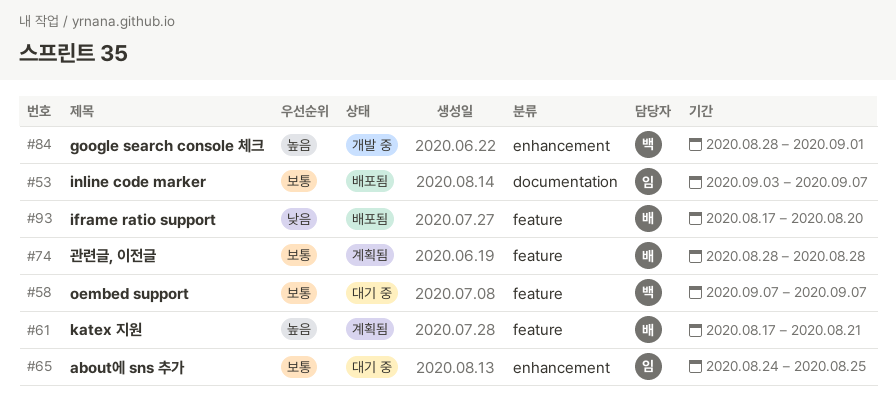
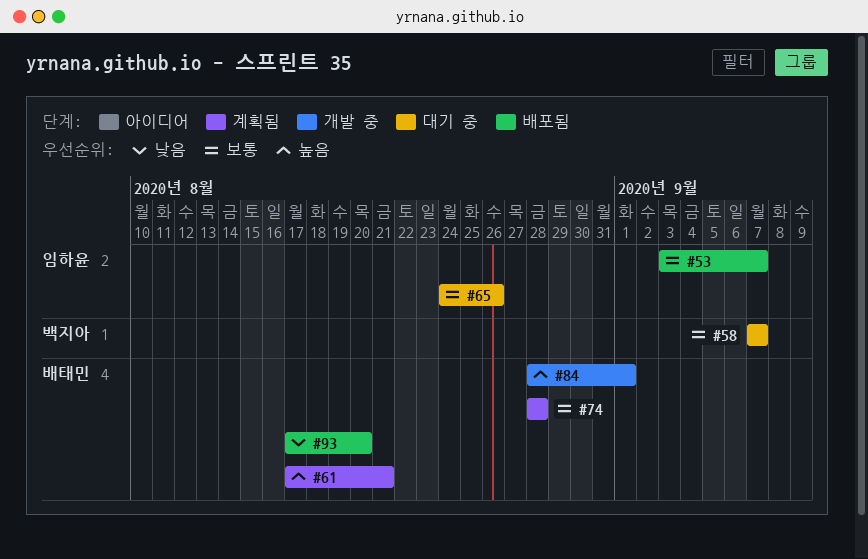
#65, due: Aug 25 -> Aug 26
#84, owner: 백지아 -> 배태민

